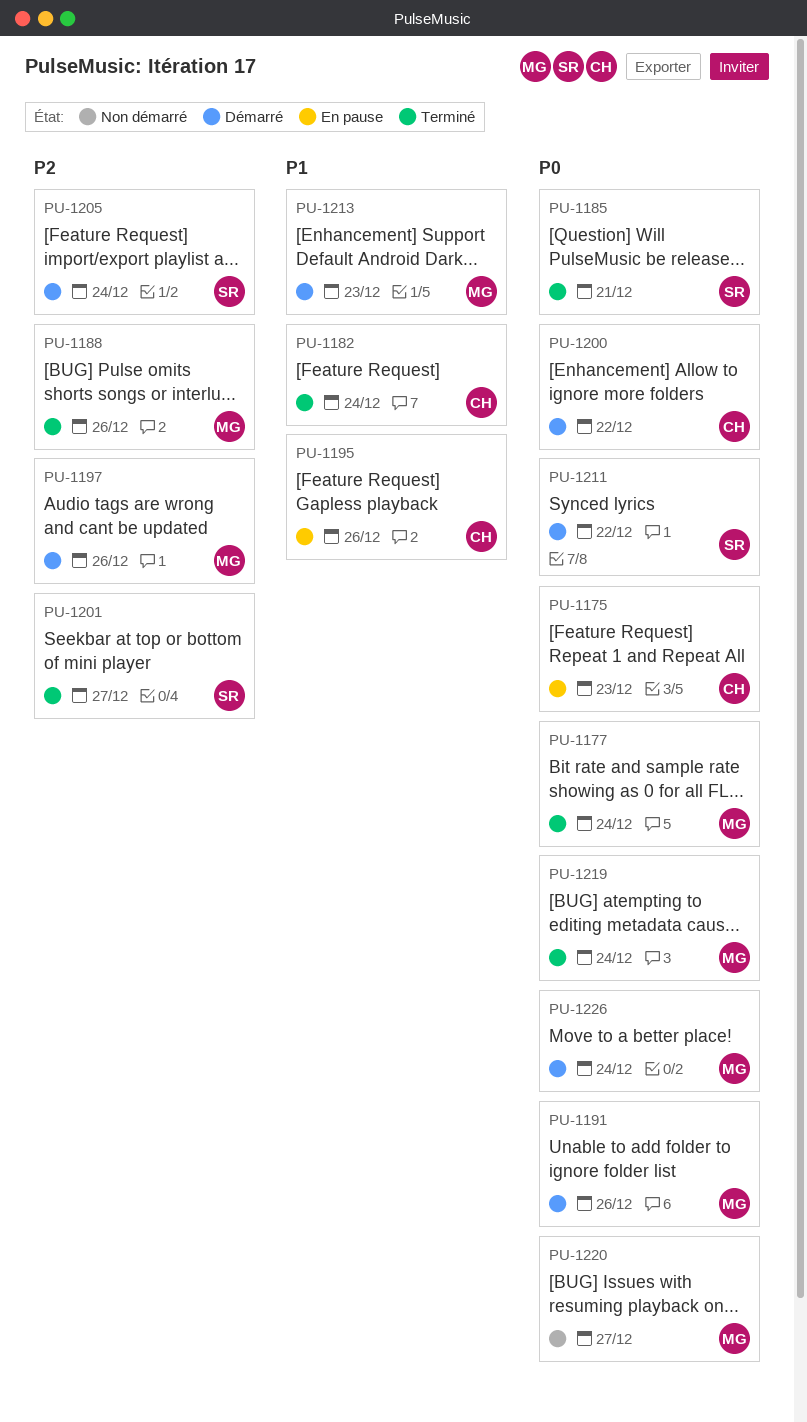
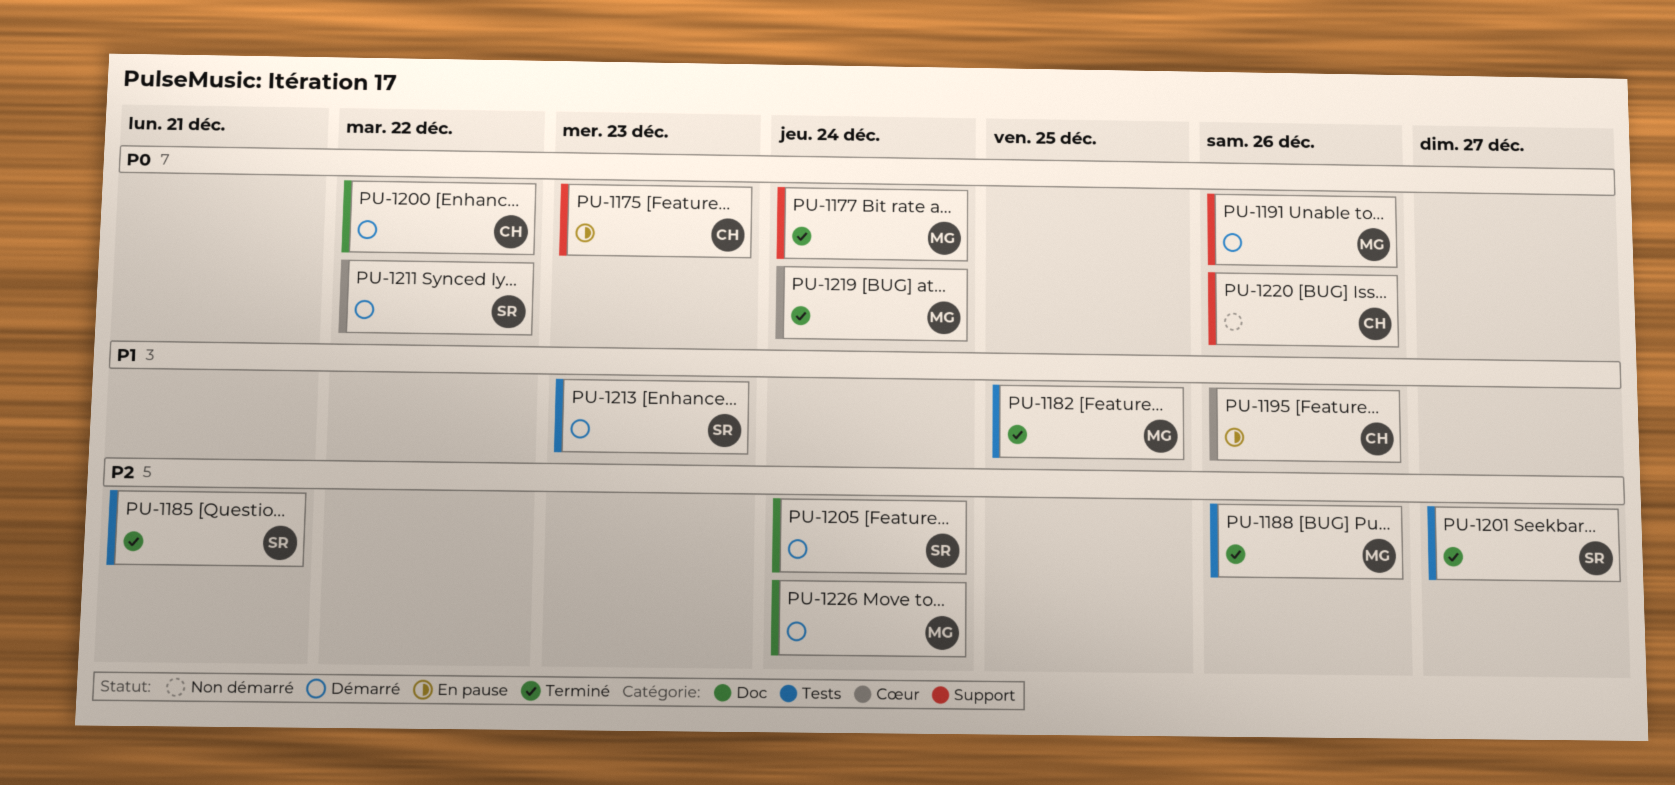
PU-1182, owner: CH -> MG
PU-1182, due: Dec 24 -> Dec 25
PU-1185, priority: P0 -> P2
PU-1197: present -> none
PU-1213, owner: MG -> SR
PU-1220, owner: MG -> CH
PU-1220, due: Dec 27 -> Dec 26
PU-1226, priority: P0 -> P2

